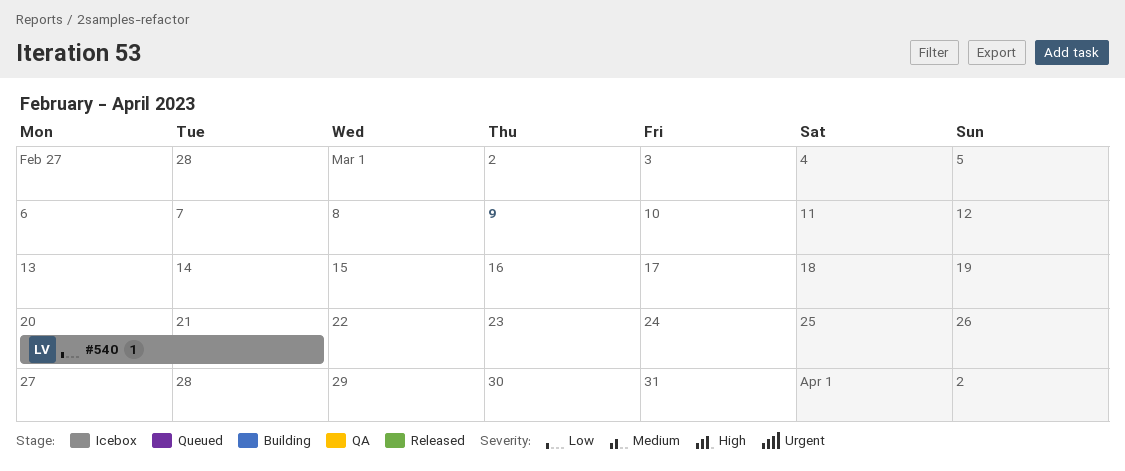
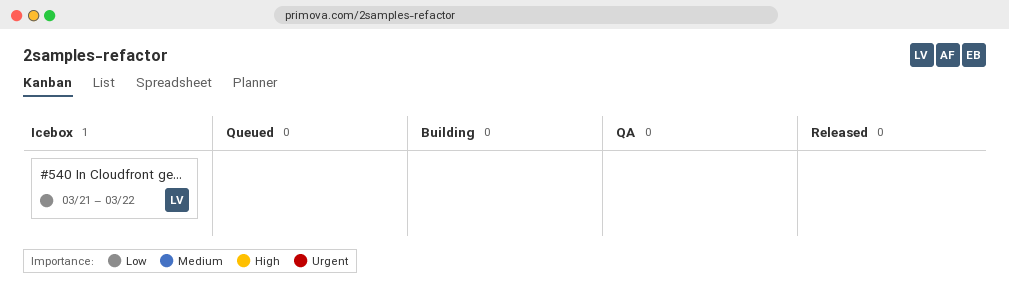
#540, start: Mar 20 -> Mar 21
#540, due: Mar 21 -> Mar 22

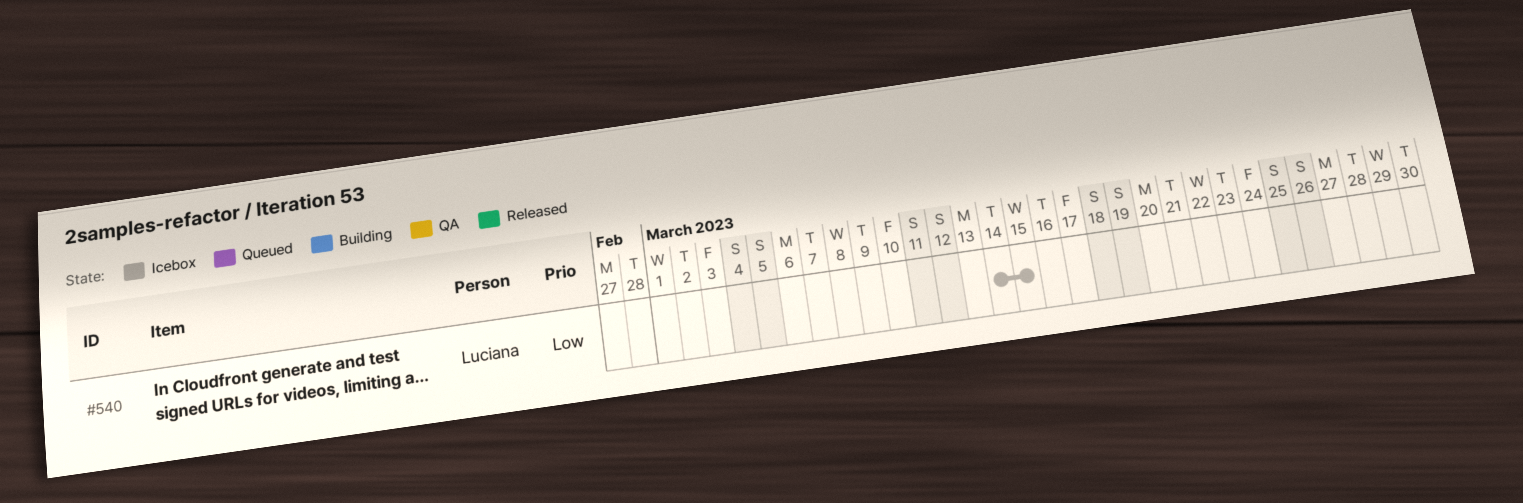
#540, start: Mar 21 -> Mar 14
#540, due: Mar 22 -> Mar 15

